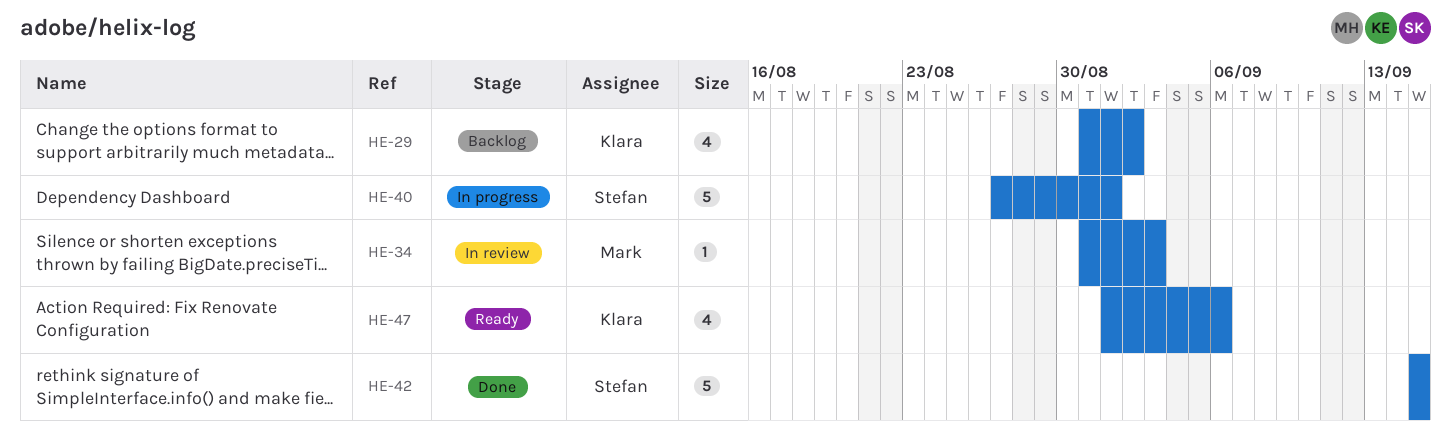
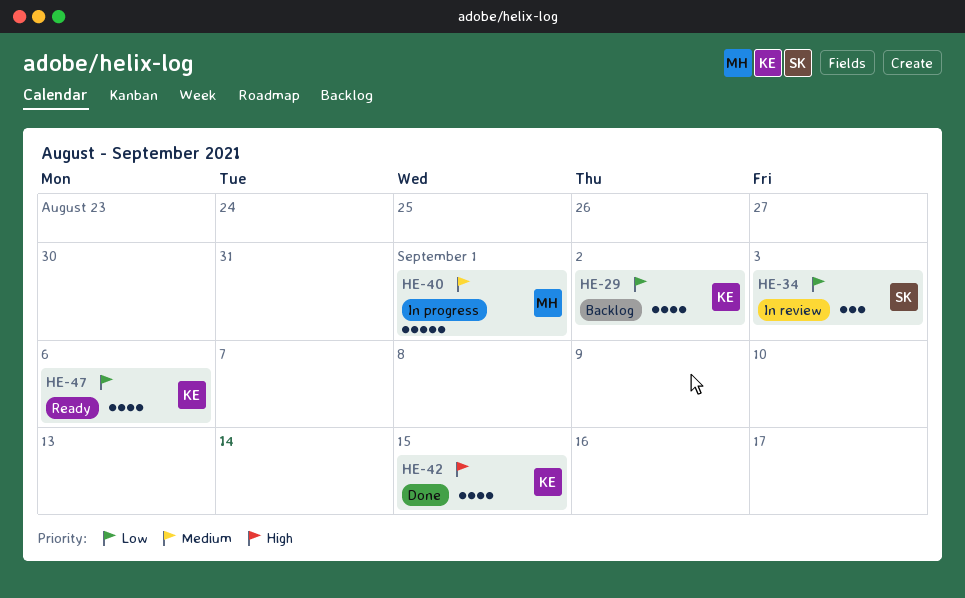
HE-34, owner: Mark -> Stefan
HE-34, estimate: 1 -> 3
HE-40, owner: Stefan -> Mark
HE-42, owner: Stefan -> Klara
HE-42, estimate: 5 -> 4

